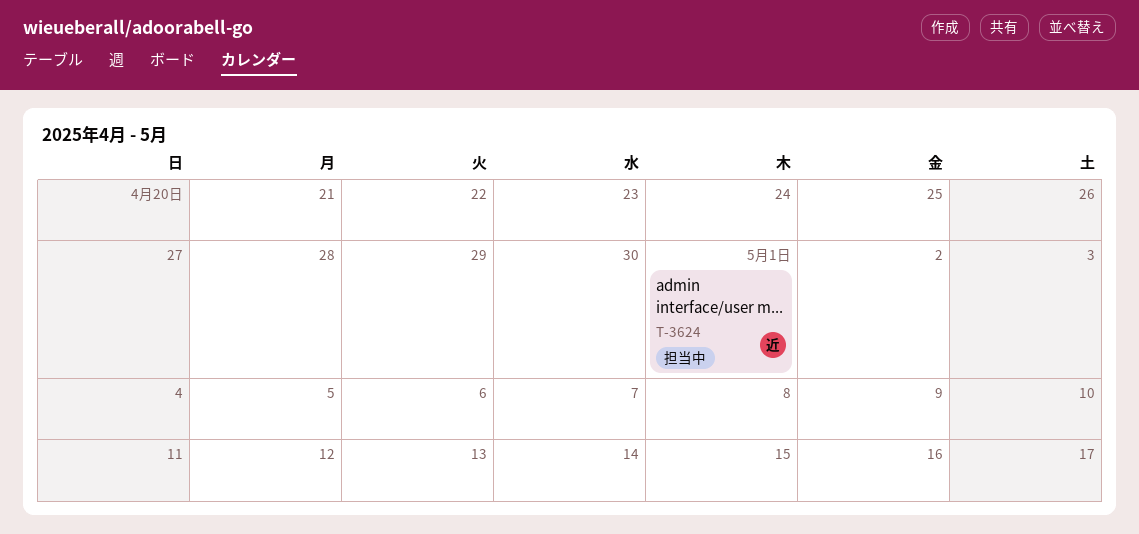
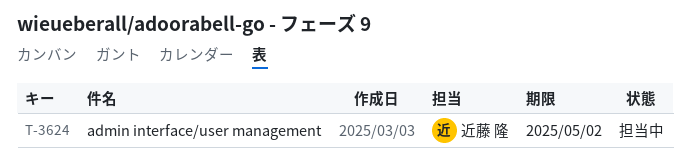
T-3624, due: May 1 -> May 2

